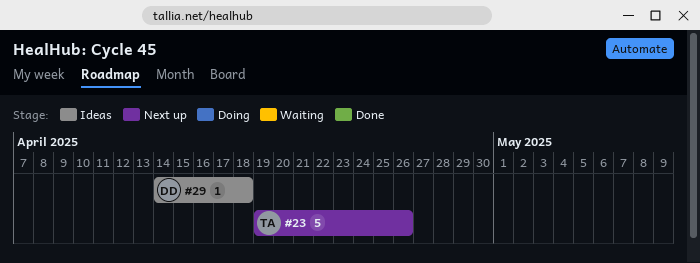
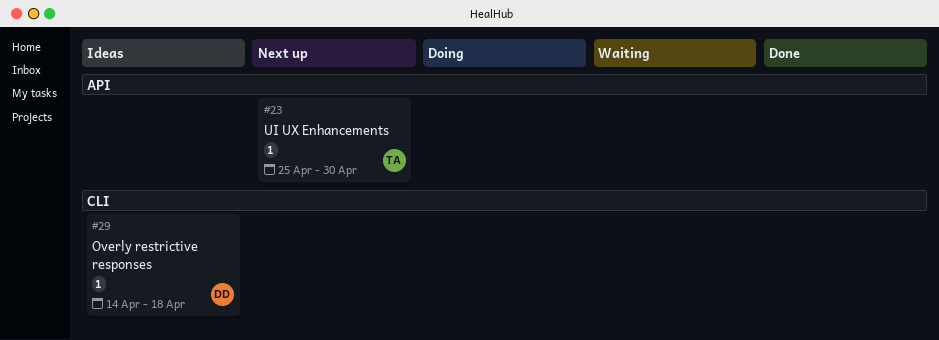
#23, estimate: 5 -> 1
#23, start: Apr 19 -> Apr 25
#23, due: Apr 26 -> Apr 30

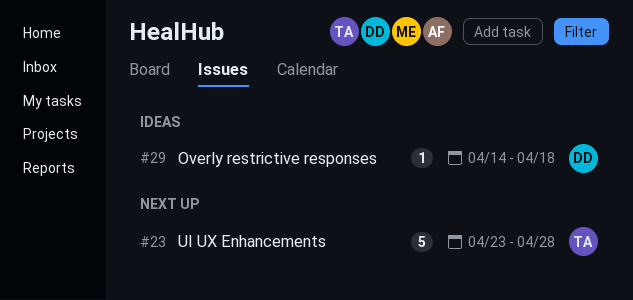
#23, estimate: 1 -> 5
#23, start: Apr 25 -> Apr 23
#23, due: Apr 30 -> Apr 28

